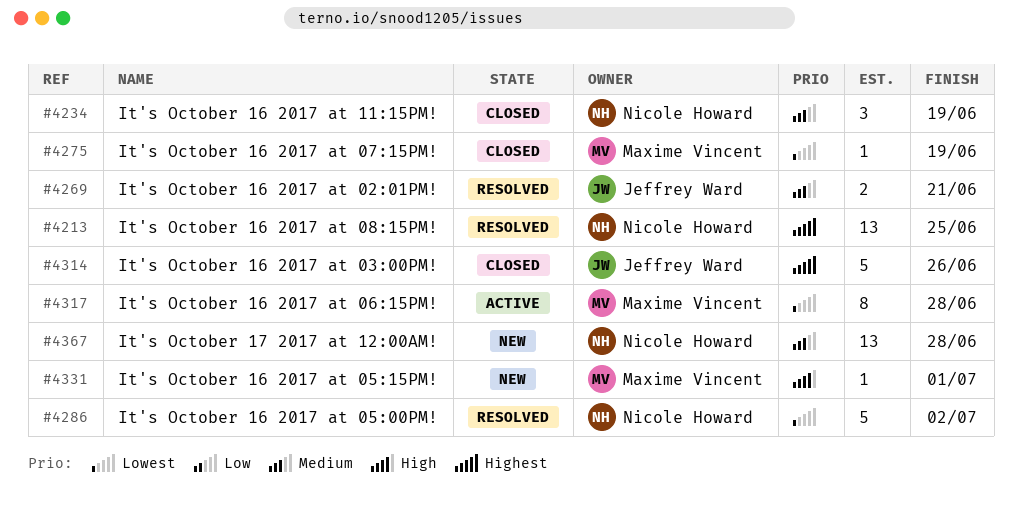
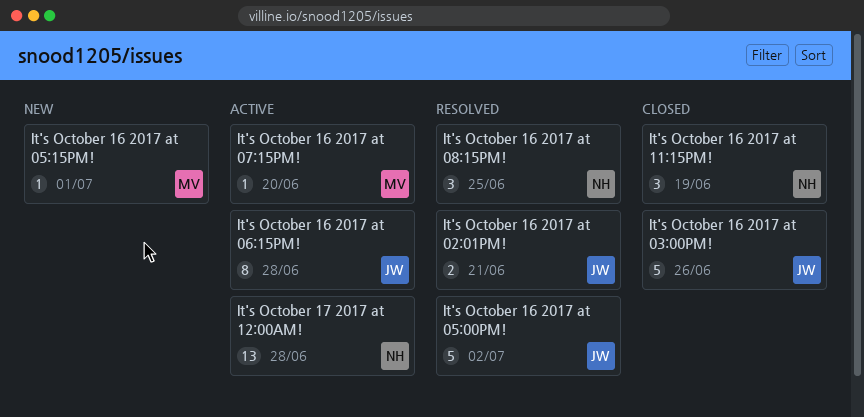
It's October 16 2017 at 05:00PM!, owner: Nicole Howard -> Jeffrey Ward
It's October 16 2017 at 06:15PM!, owner: Maxime Vincent -> Jeffrey Ward
It's October 16 2017 at 07:15PM!, status: Closed -> Active
It's October 16 2017 at 07:15PM!, due: Jun 19 -> Jun 20
It's October 16 2017 at 08:15PM!, estimate: 13 -> 3
It's October 17 2017 at 12:00AM!, status: New -> Active

